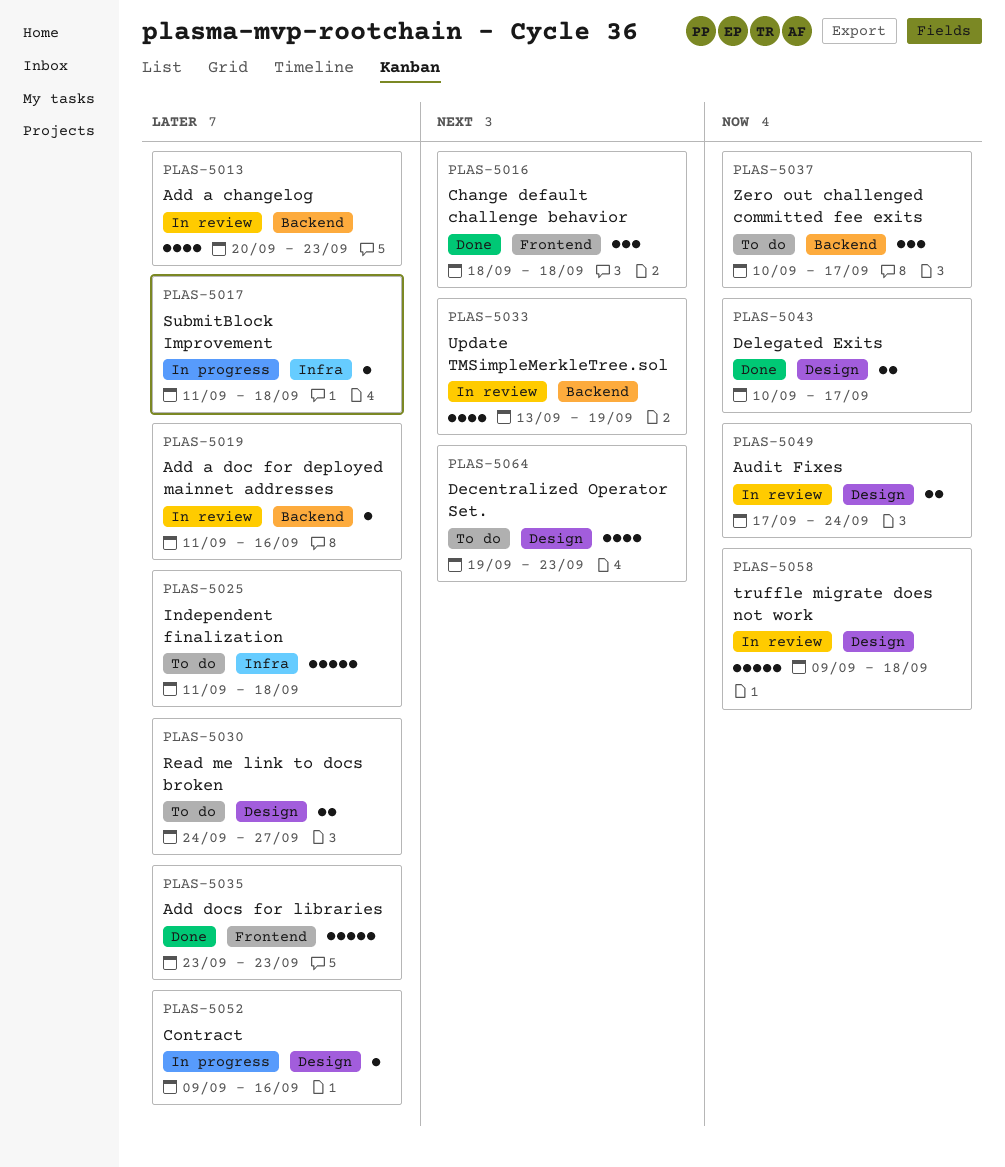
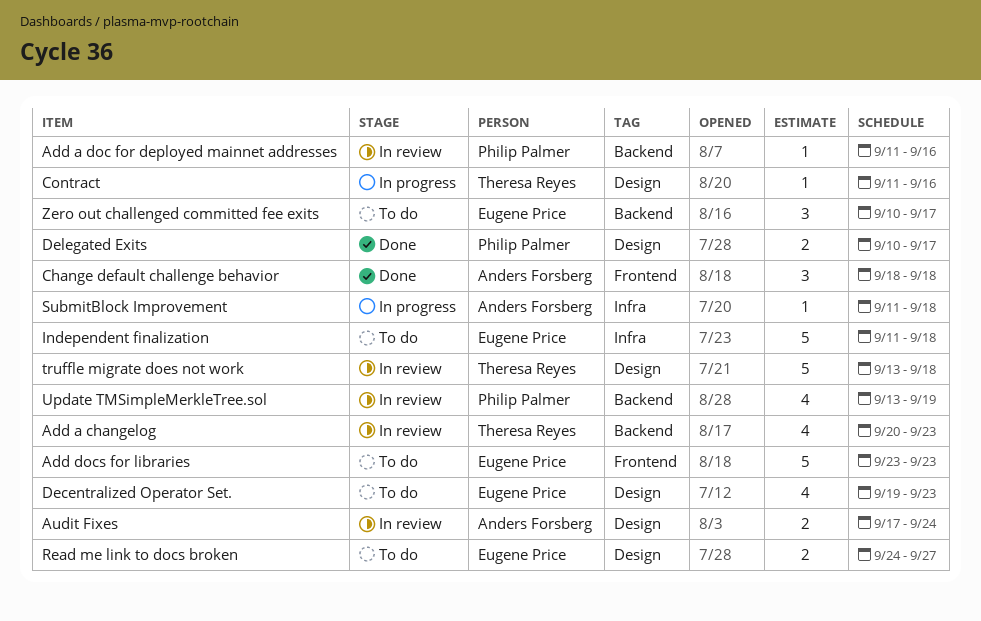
Add docs for libraries, status: Done -> To do
Contract, start: Sep 9 -> Sep 11
truffle migrate does not work, start: Sep 9 -> Sep 13

